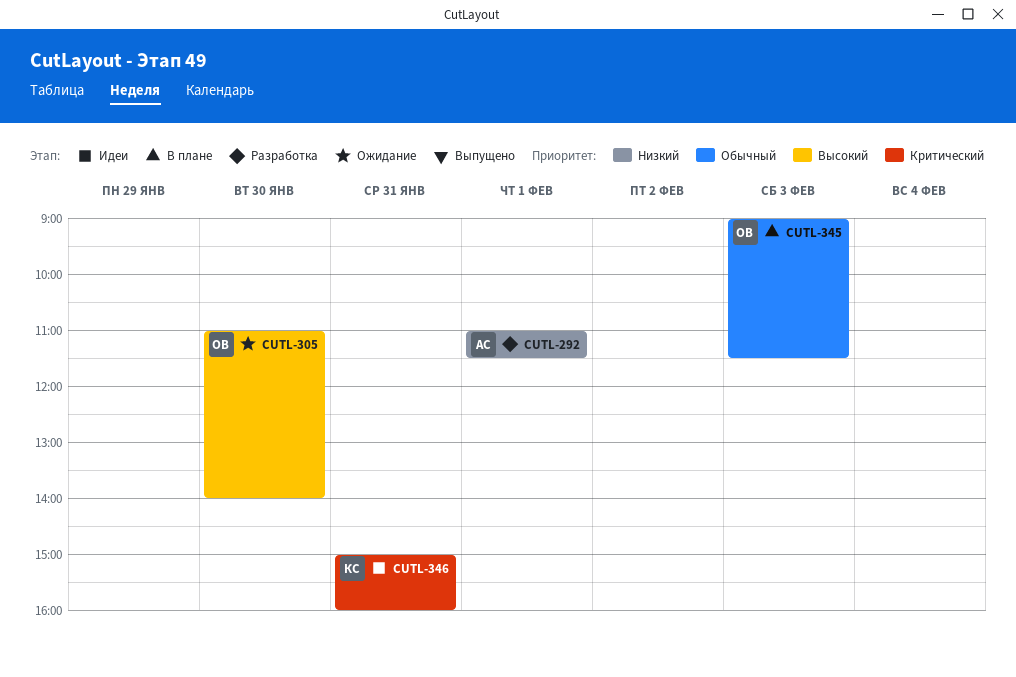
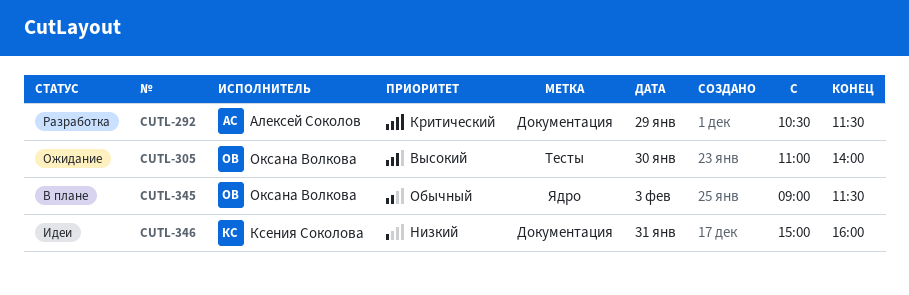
CUTL-292, priority: Низкий -> Критический
CUTL-292, day: Feb 1 -> Jan 29
CUTL-292, begins: 11:00 -> 10:30
CUTL-346, priority: Критический -> Низкий

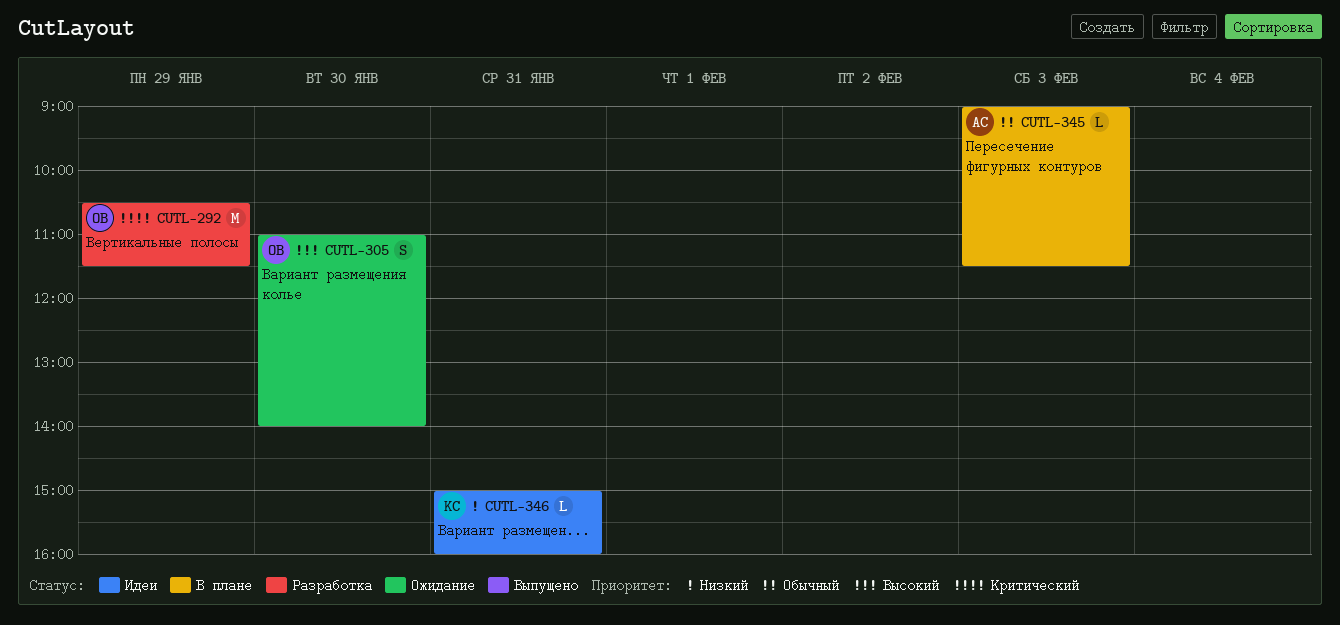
CUTL-292, owner: Алексей Соколов -> Оксана Волкова
CUTL-345, owner: Оксана Волкова -> Алексей Соколов

